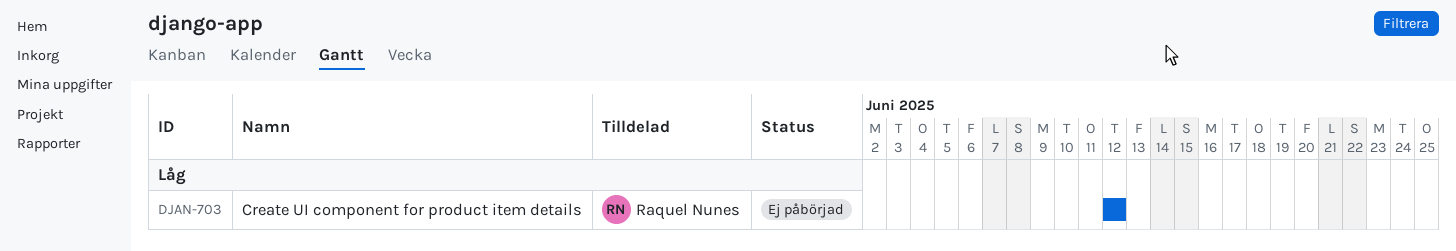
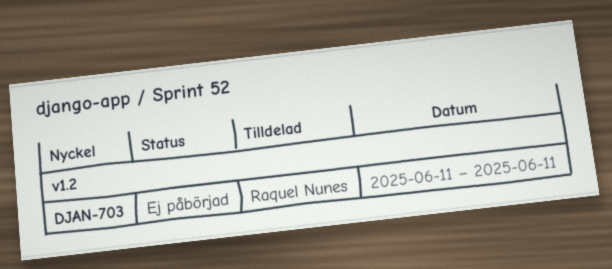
DJAN-703, start: Jun 12 -> Jun 11
DJAN-703, due: Jun 12 -> Jun 11

